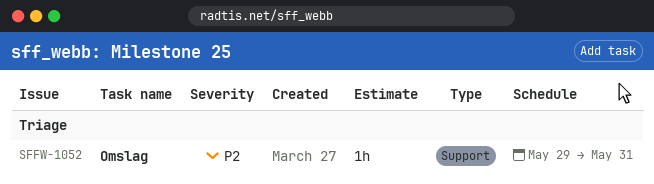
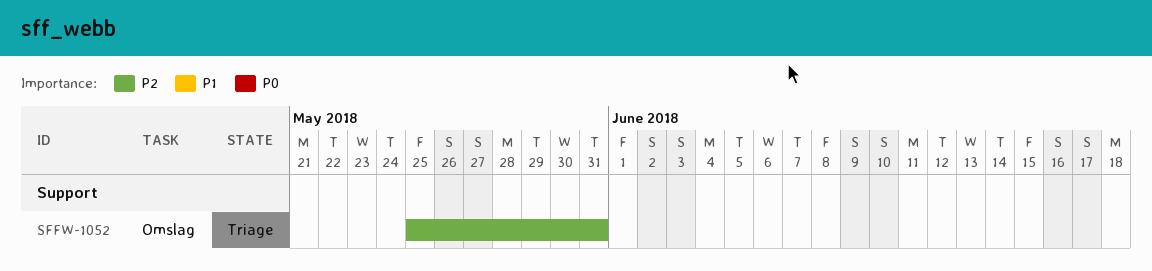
SFFW-1052, start: May 29 -> May 25

